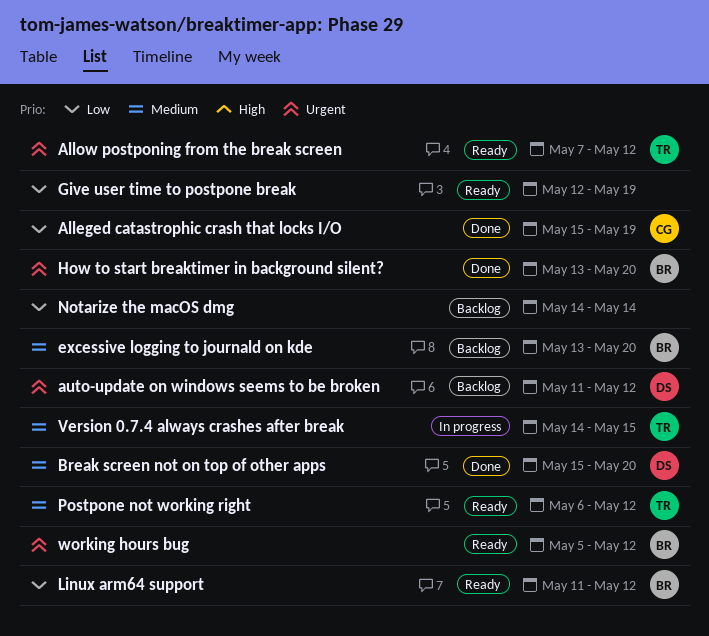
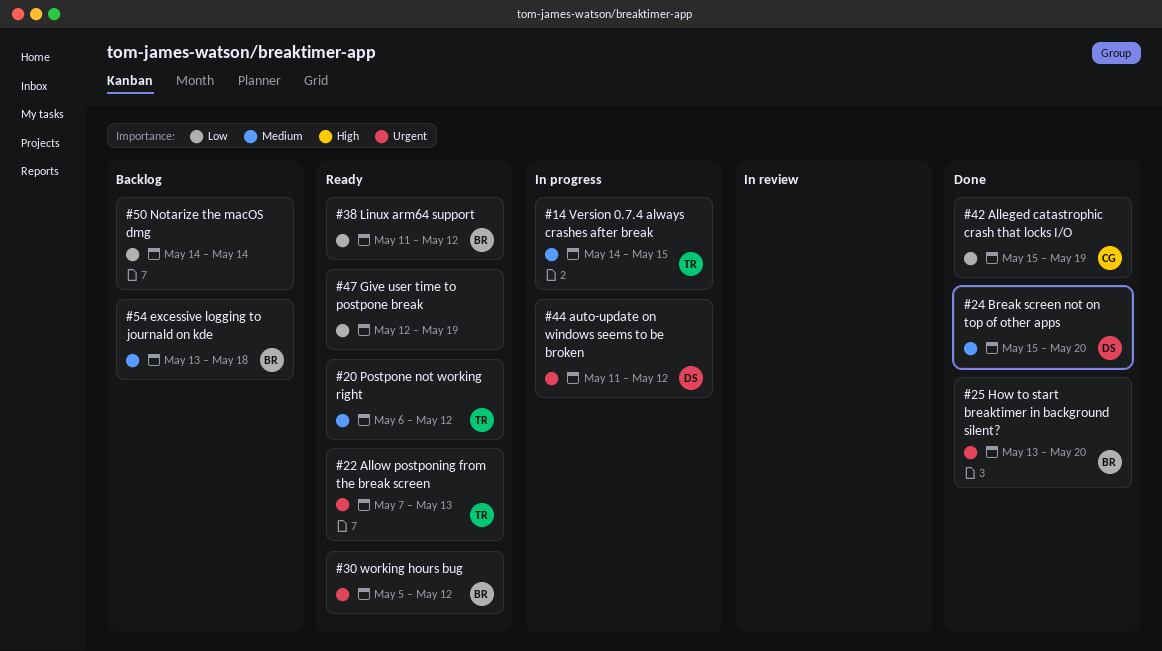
Allow postponing from the break screen, due: May 12 -> May 13
auto-update on windows seems to be broken, status: Backlog -> In progress
excessive logging to journald on kde, due: May 20 -> May 18

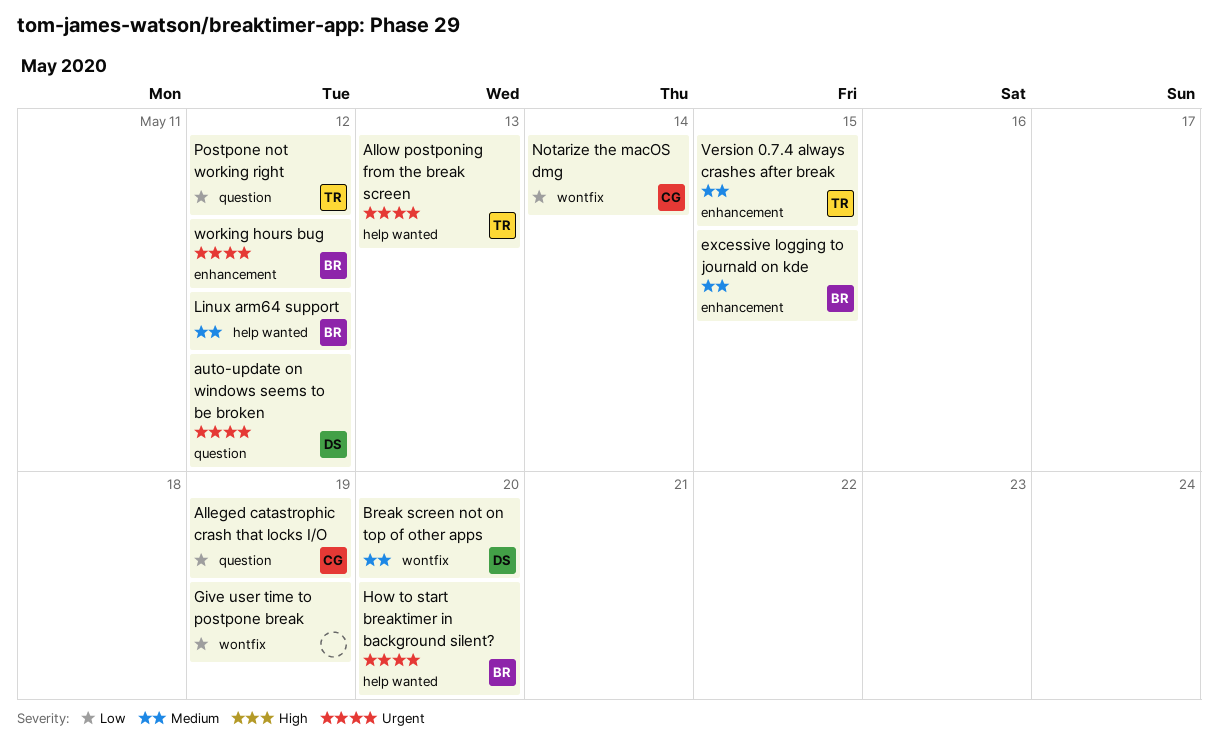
excessive logging to journald on kde, due: May 18 -> May 15
Linux arm64 support, priority: Low -> Medium
Notarize the macOS dmg, owner: none -> CG
Postpone not working right, priority: Medium -> Low

